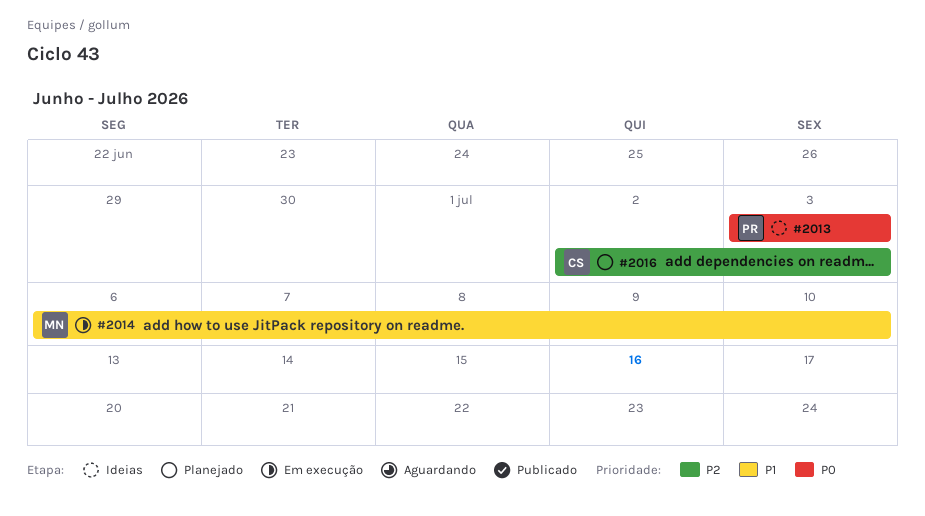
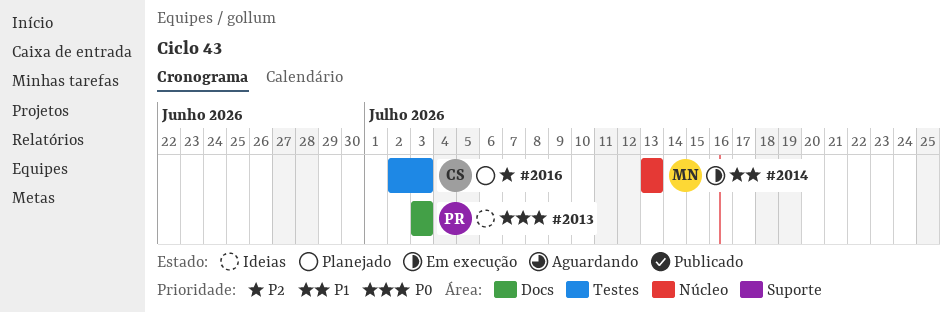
#2014, start: Jul 6 -> Jul 13
#2014, due: Jul 10 -> Jul 13

